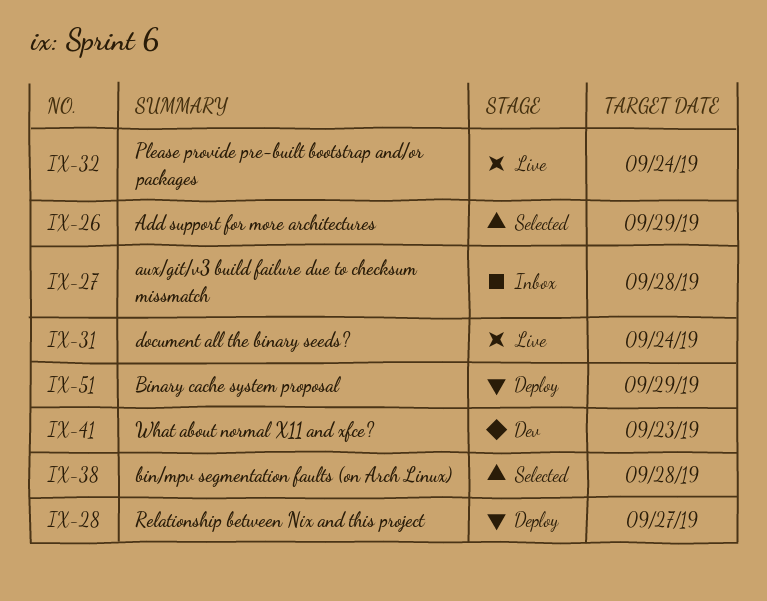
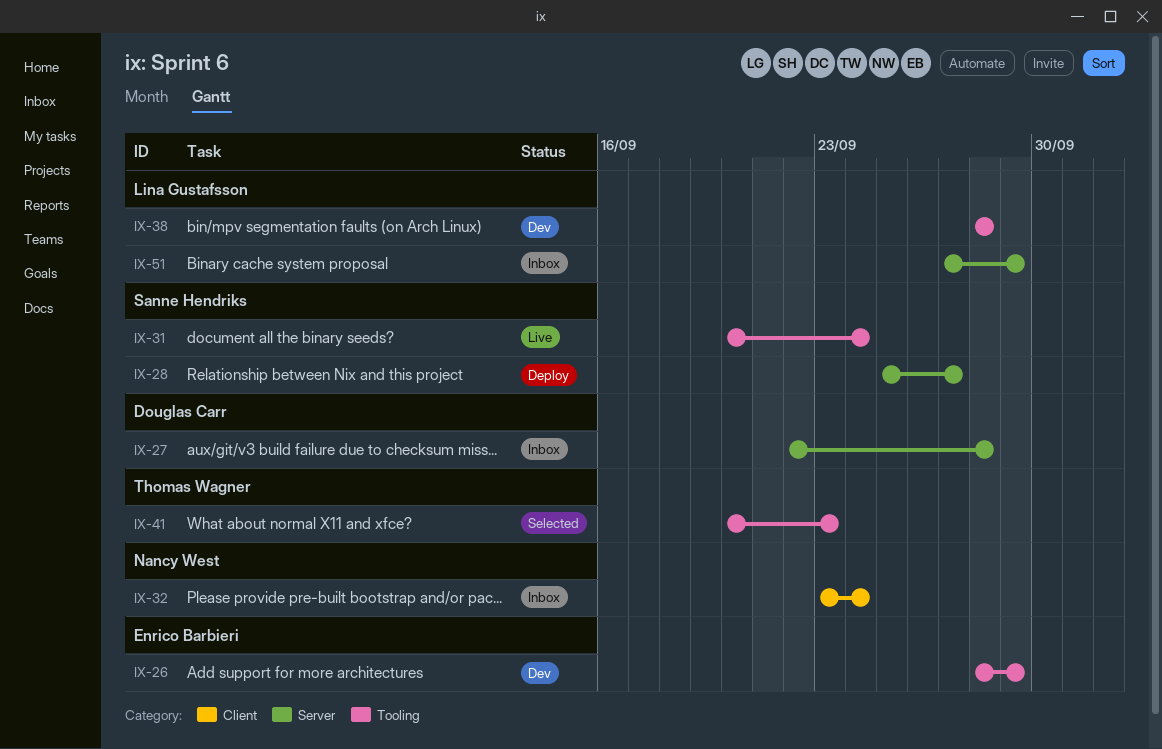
IX-26, status: Selected -> Dev
IX-32, status: Live -> Inbox
IX-38, status: Selected -> Dev
IX-41, status: Dev -> Selected
IX-51, status: Deploy -> Inbox

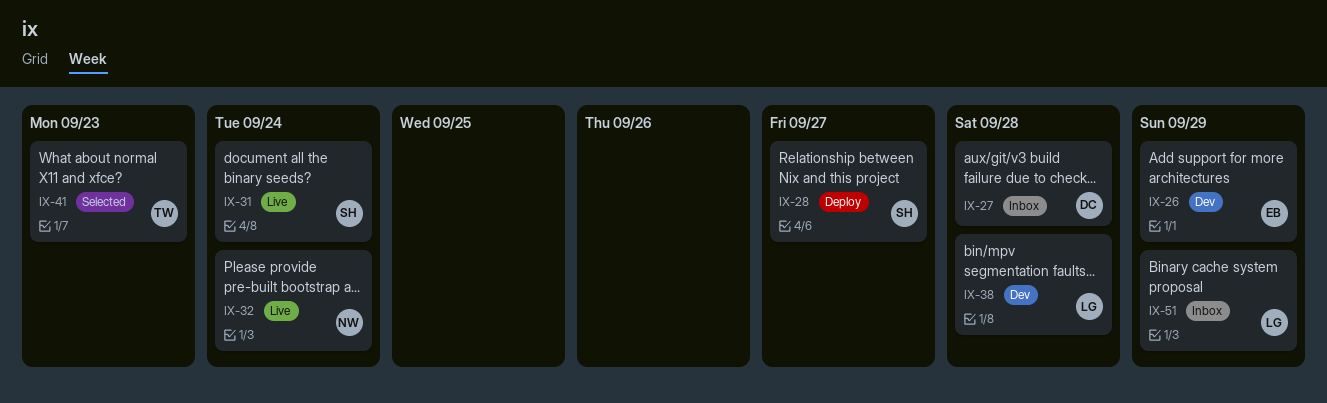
IX-32, status: Inbox -> Live

